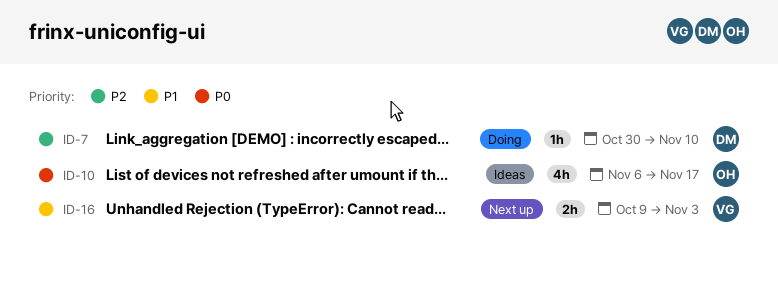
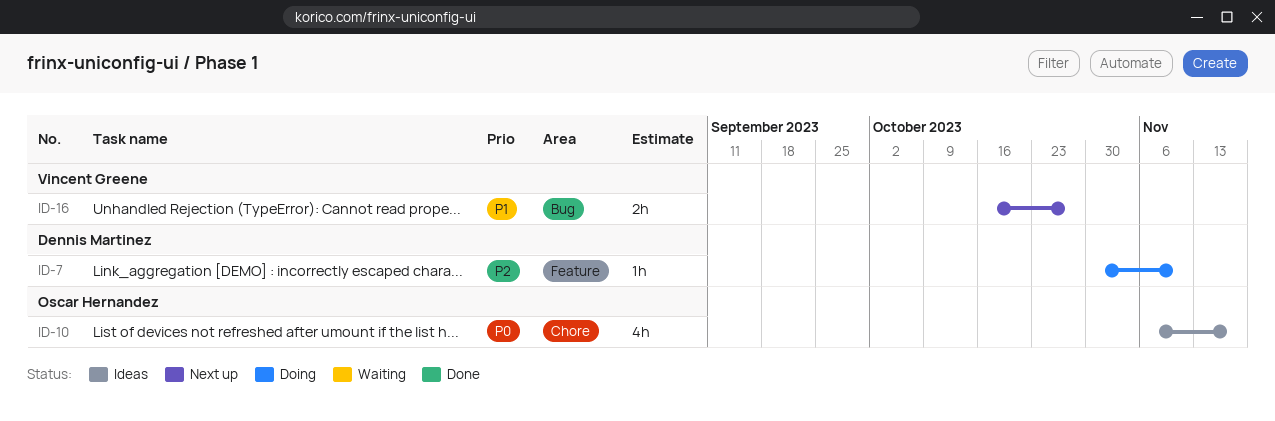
ID-16, start: Oct 9 -> Oct 16
ID-16, due: Nov 3 -> Oct 27

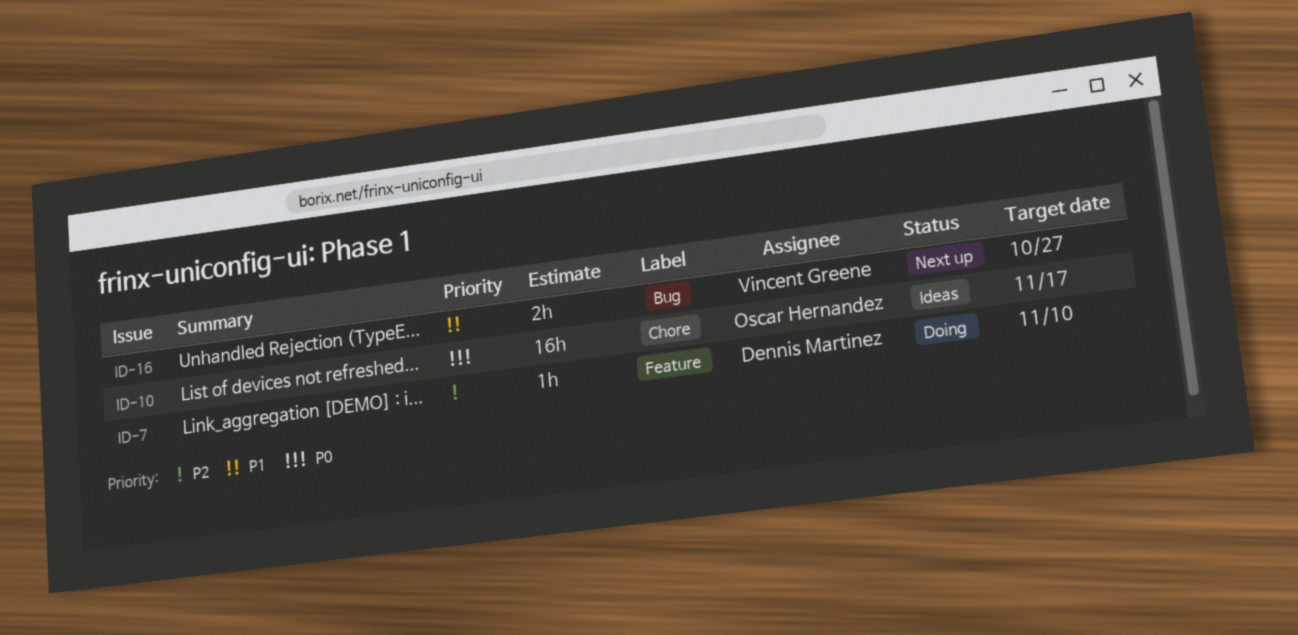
ID-10, estimate: 4h -> 16h

